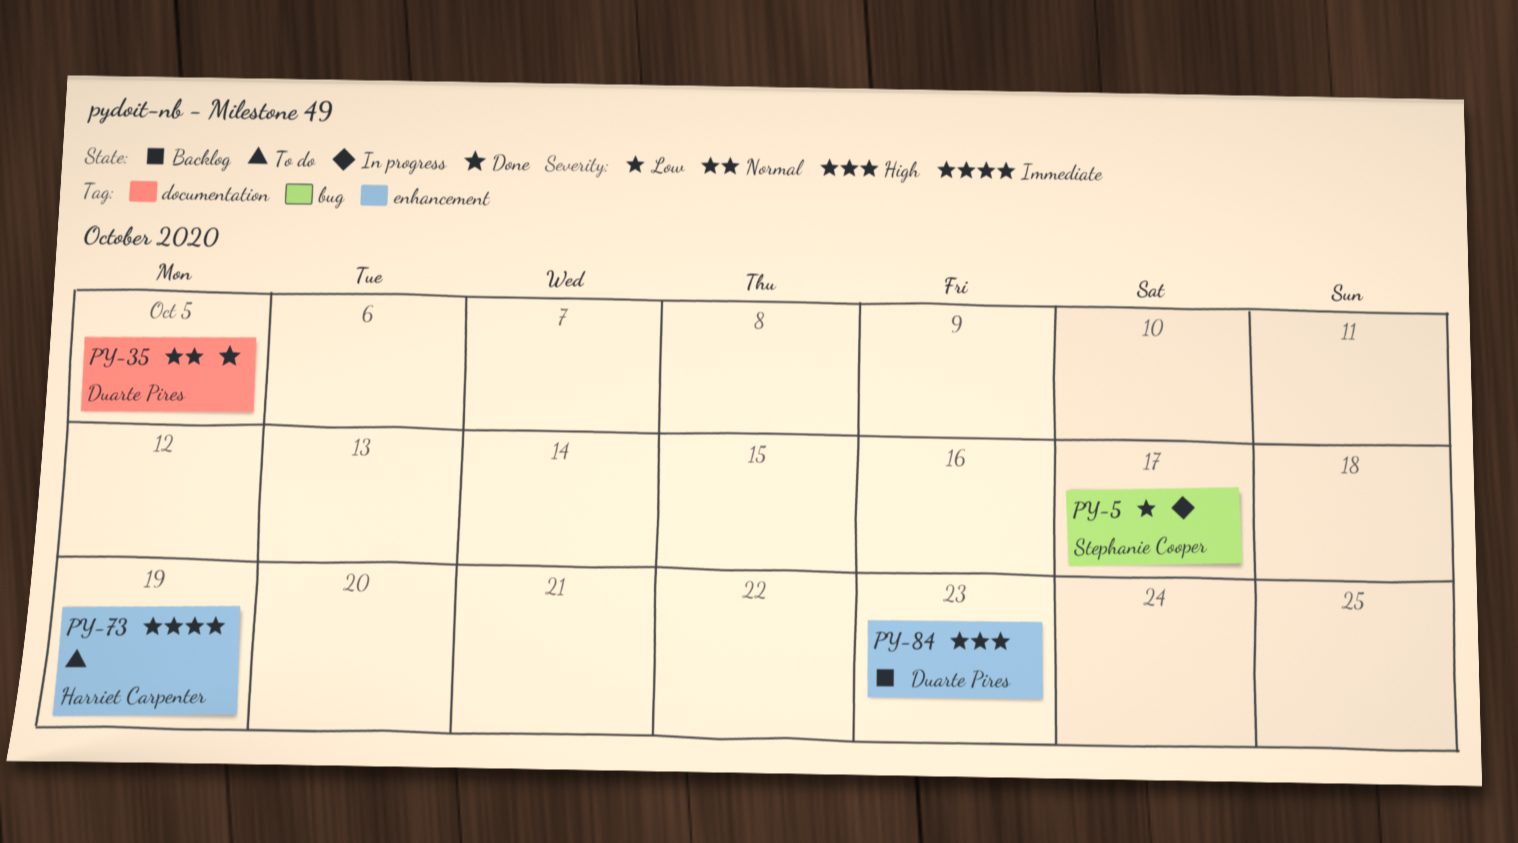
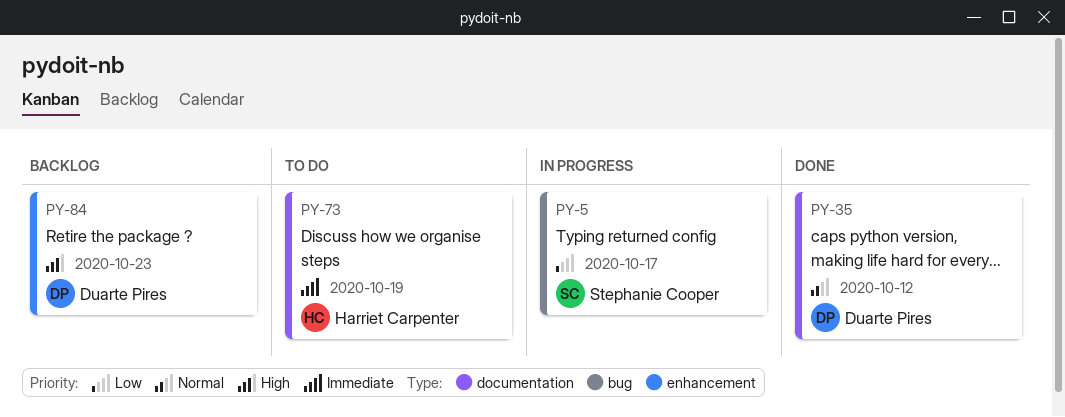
PY-35, due: Oct 5 -> Oct 12
PY-73, label: enhancement -> documentation

